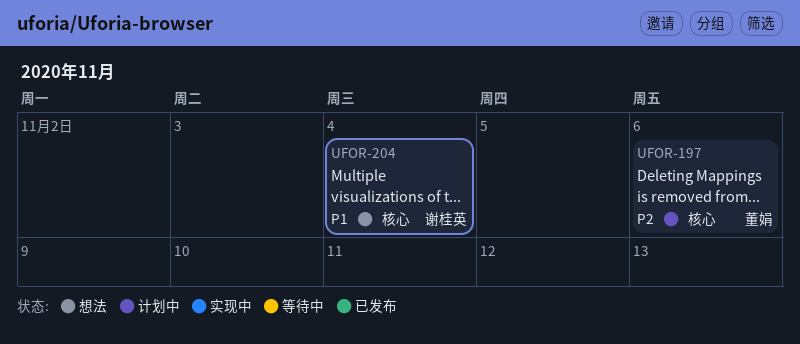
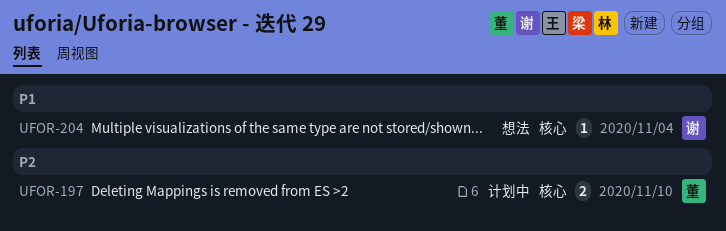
UFOR-197, due: Nov 6 -> Nov 10

